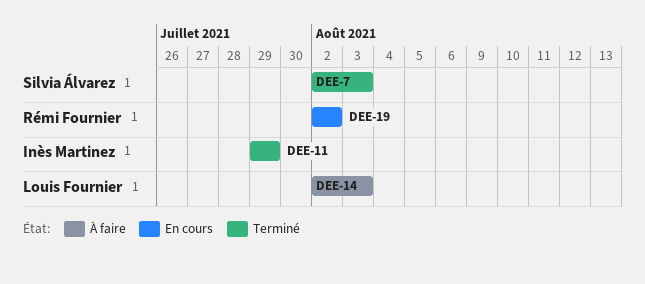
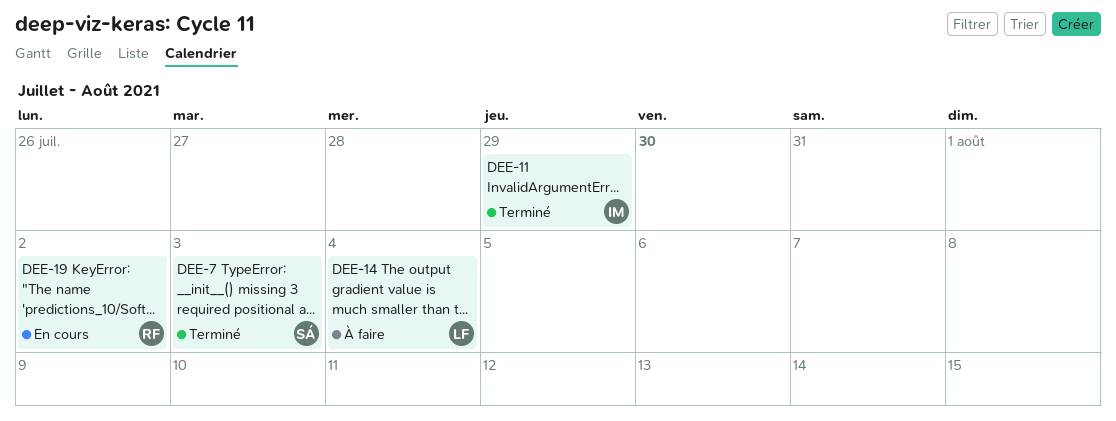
DEE-14, due: Aug 3 -> Aug 4

